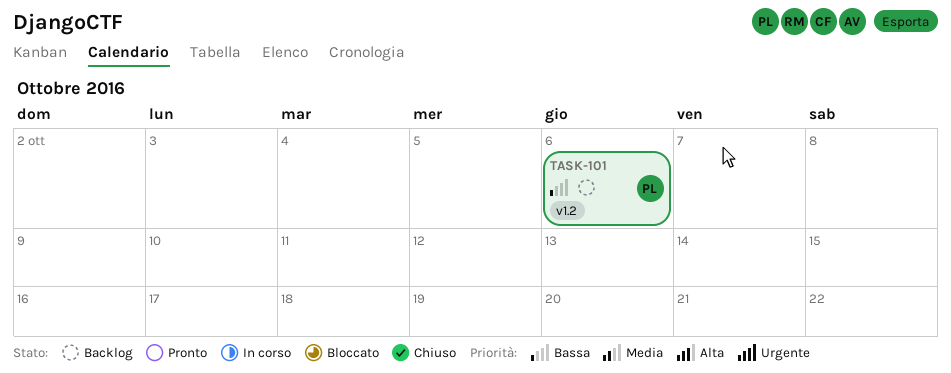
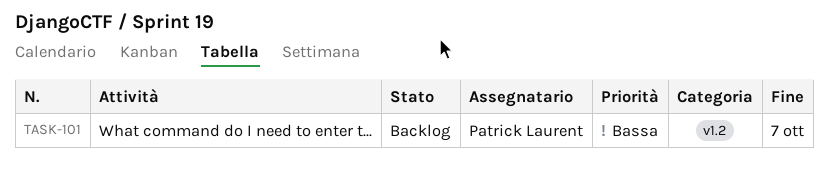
TASK-101, due: Oct 6 -> Oct 7

